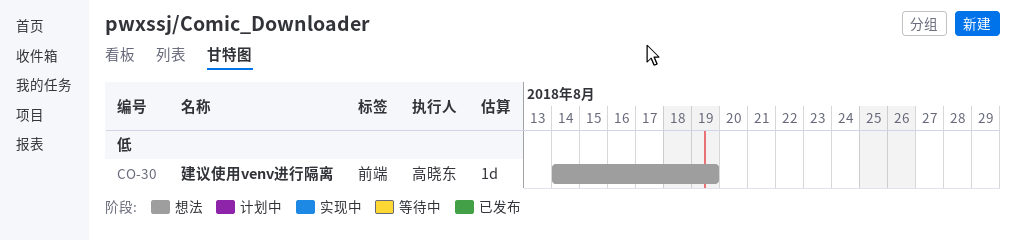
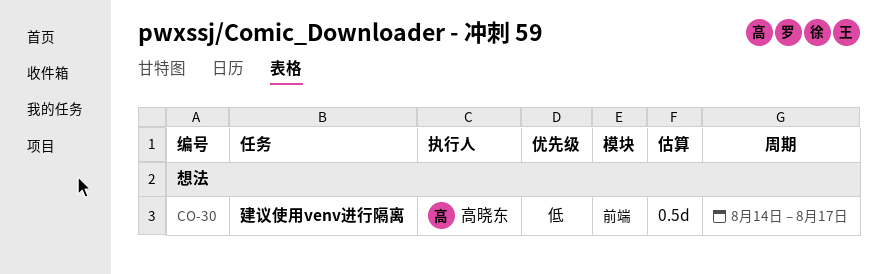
CO-30, estimate: 1d -> 0.5d
CO-30, due: Aug 19 -> Aug 17

